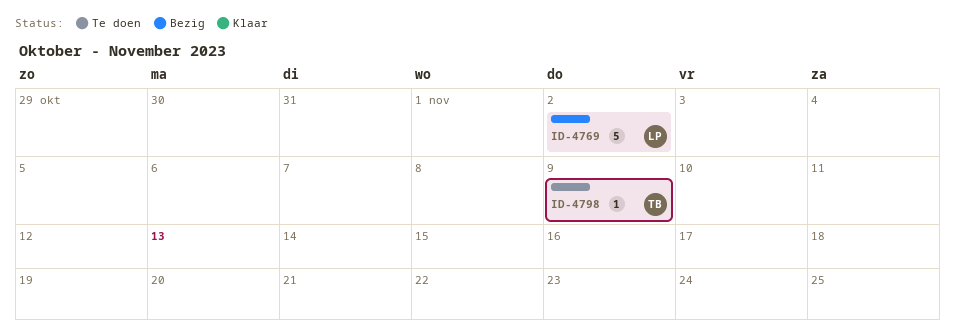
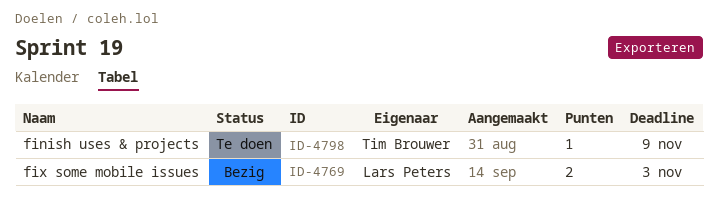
ID-4769, estimate: 5 -> 2
ID-4769, due: Nov 2 -> Nov 3

